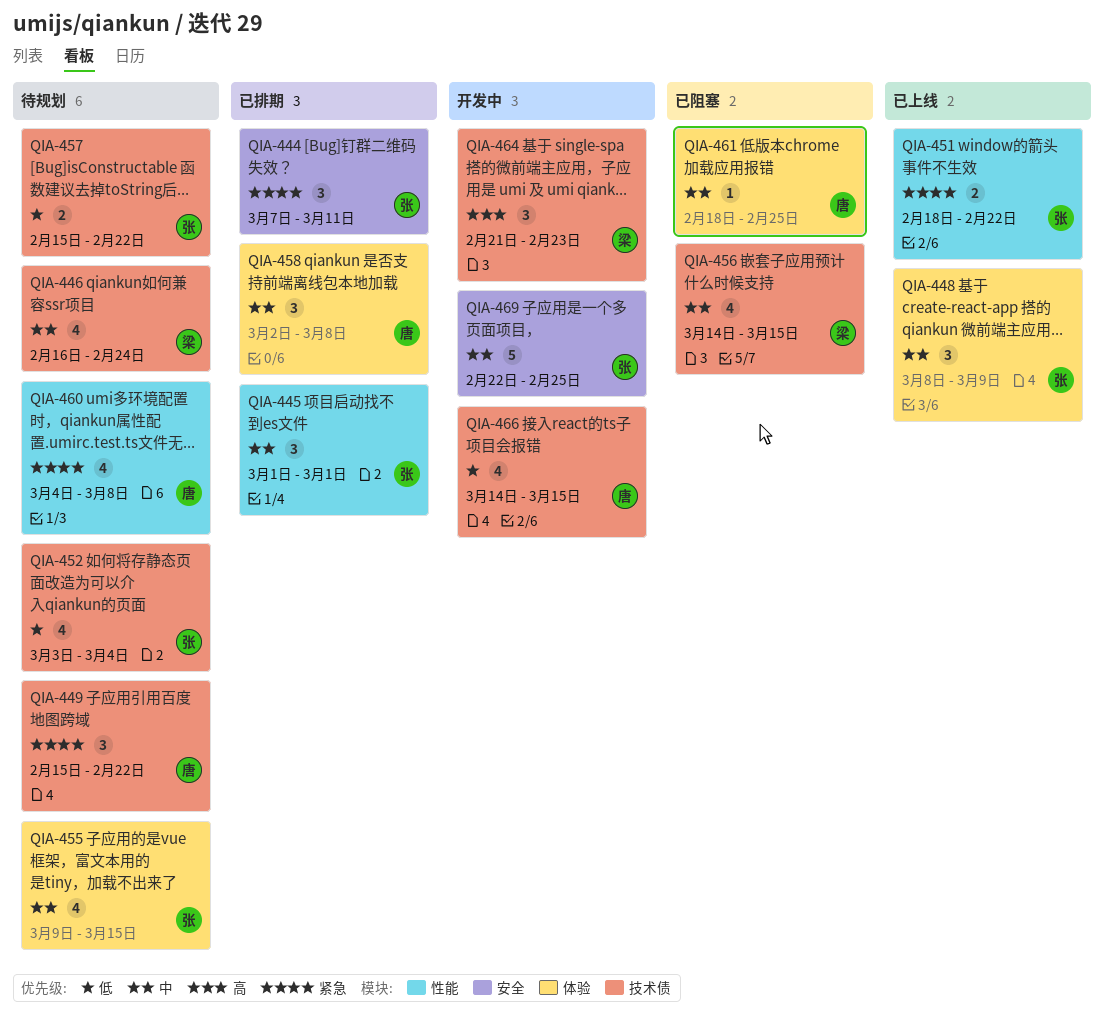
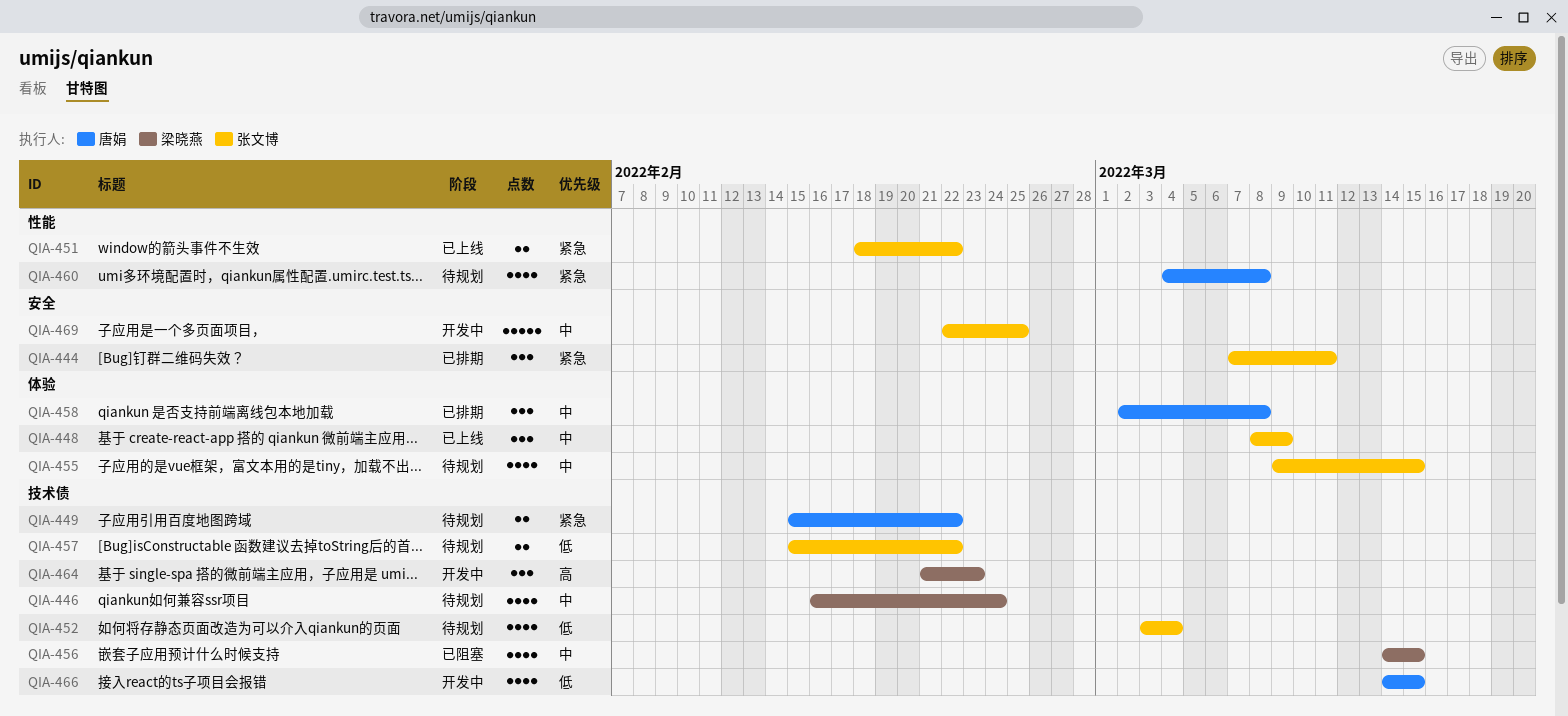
QIA-445: present -> none
QIA-449, estimate: 3 -> 2
QIA-461: present -> none

